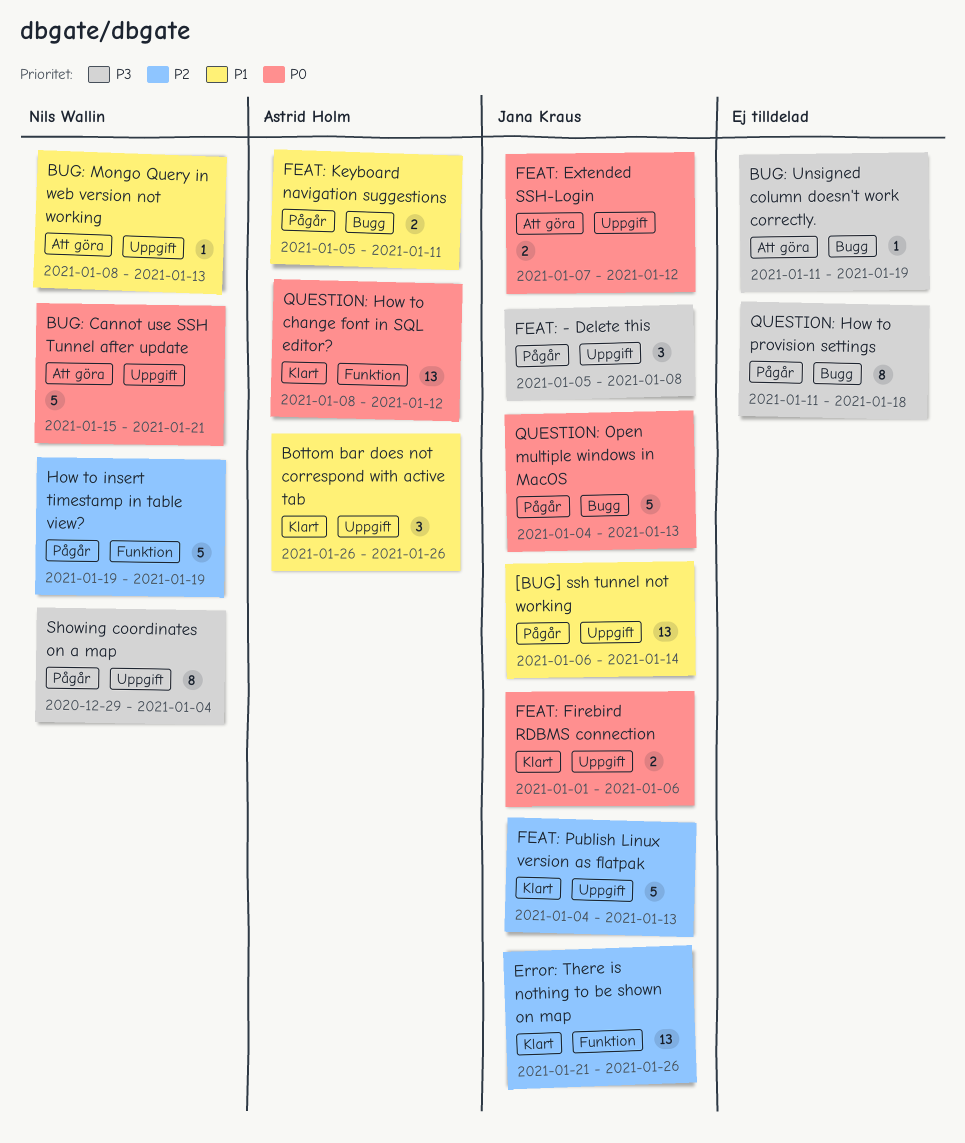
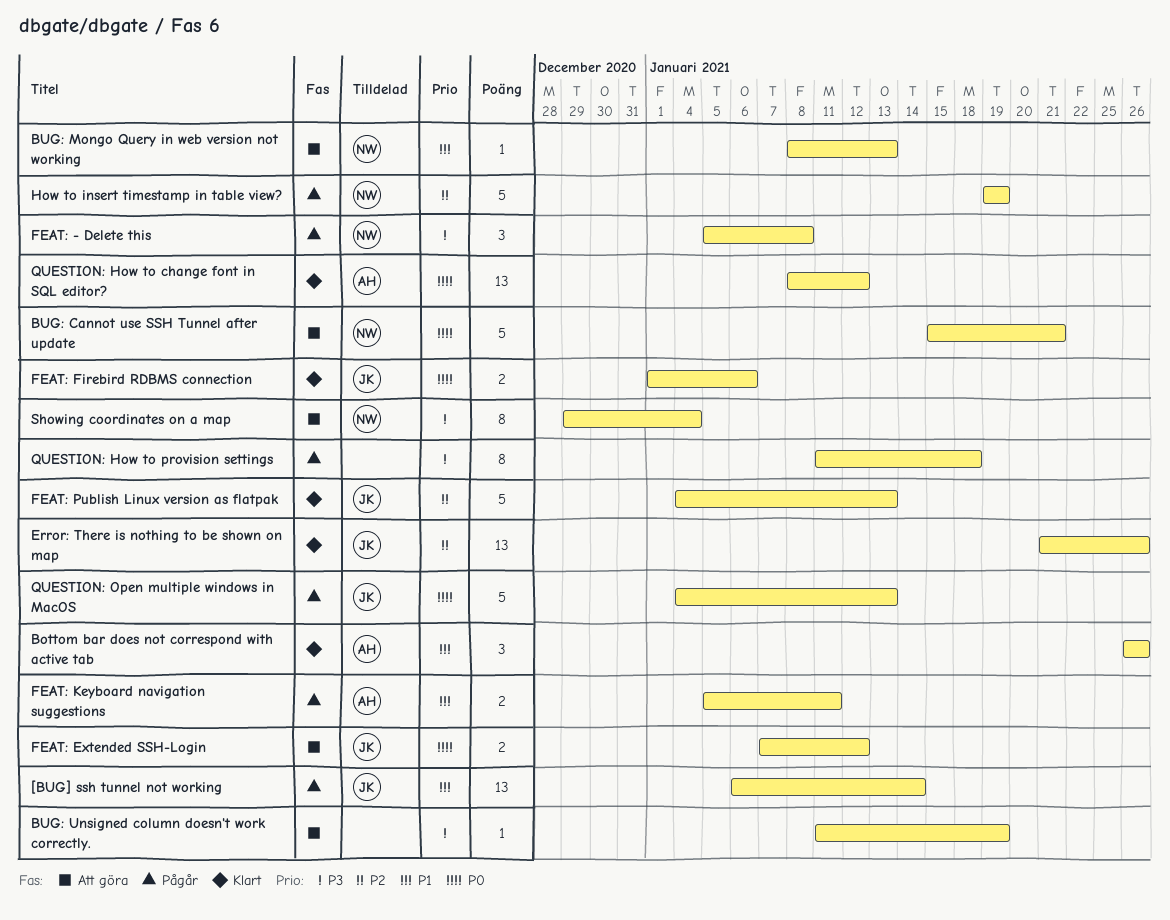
FEAT: - Delete this, owner: Jana Kraus -> Nils Wallin
Showing coordinates on a map, status: Pågår -> Att göra

